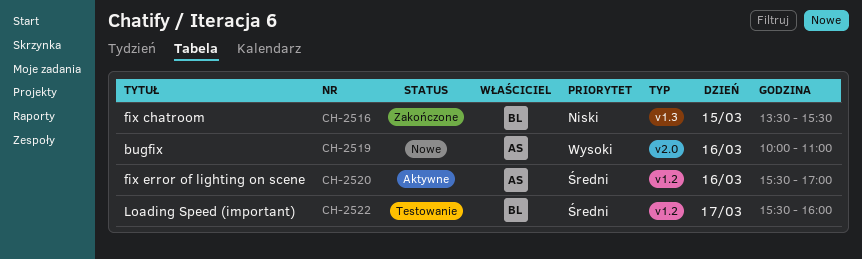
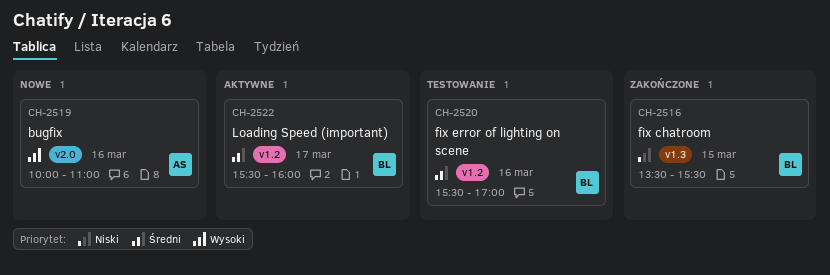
CH-2520, status: Aktywne -> Testowanie
CH-2520, owner: AS -> BL
CH-2522, status: Testowanie -> Aktywne

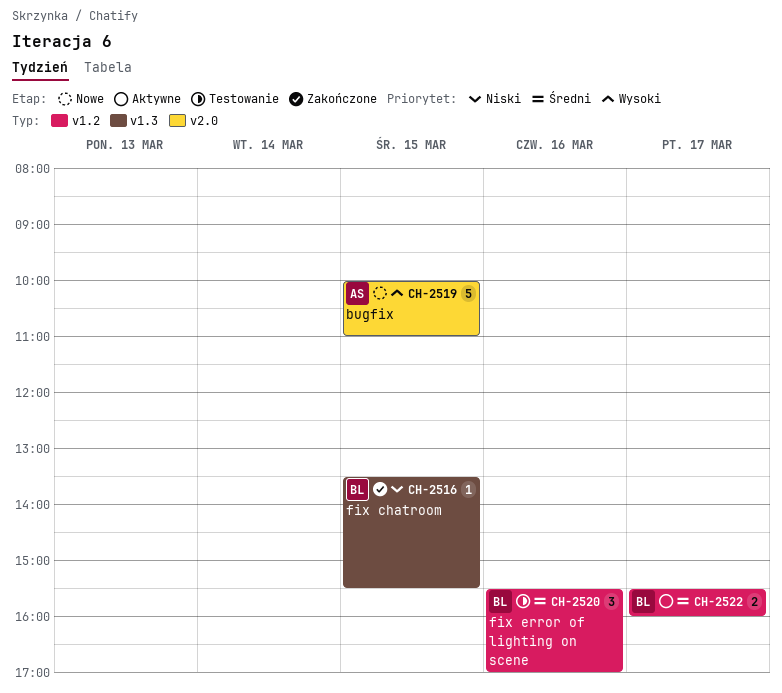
CH-2519, day: Mar 16 -> Mar 15

